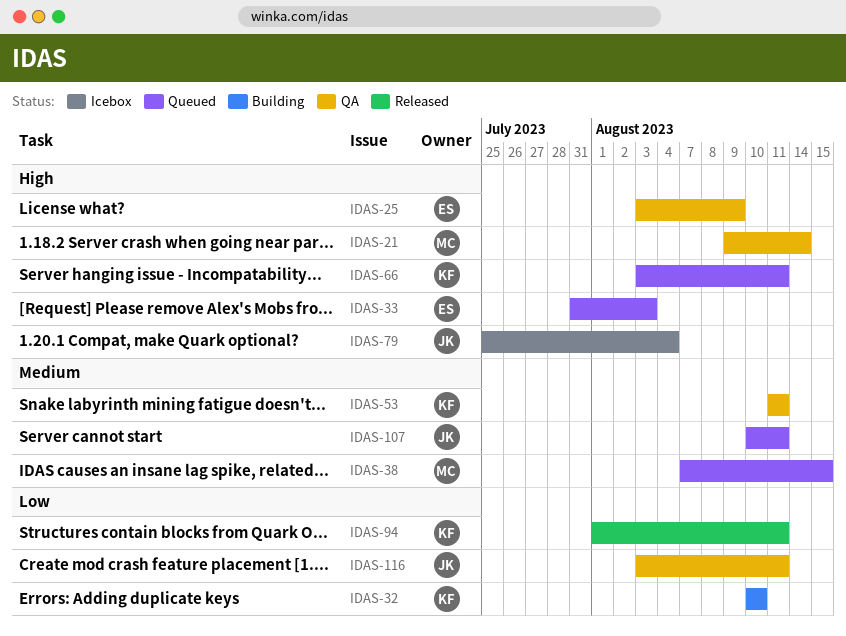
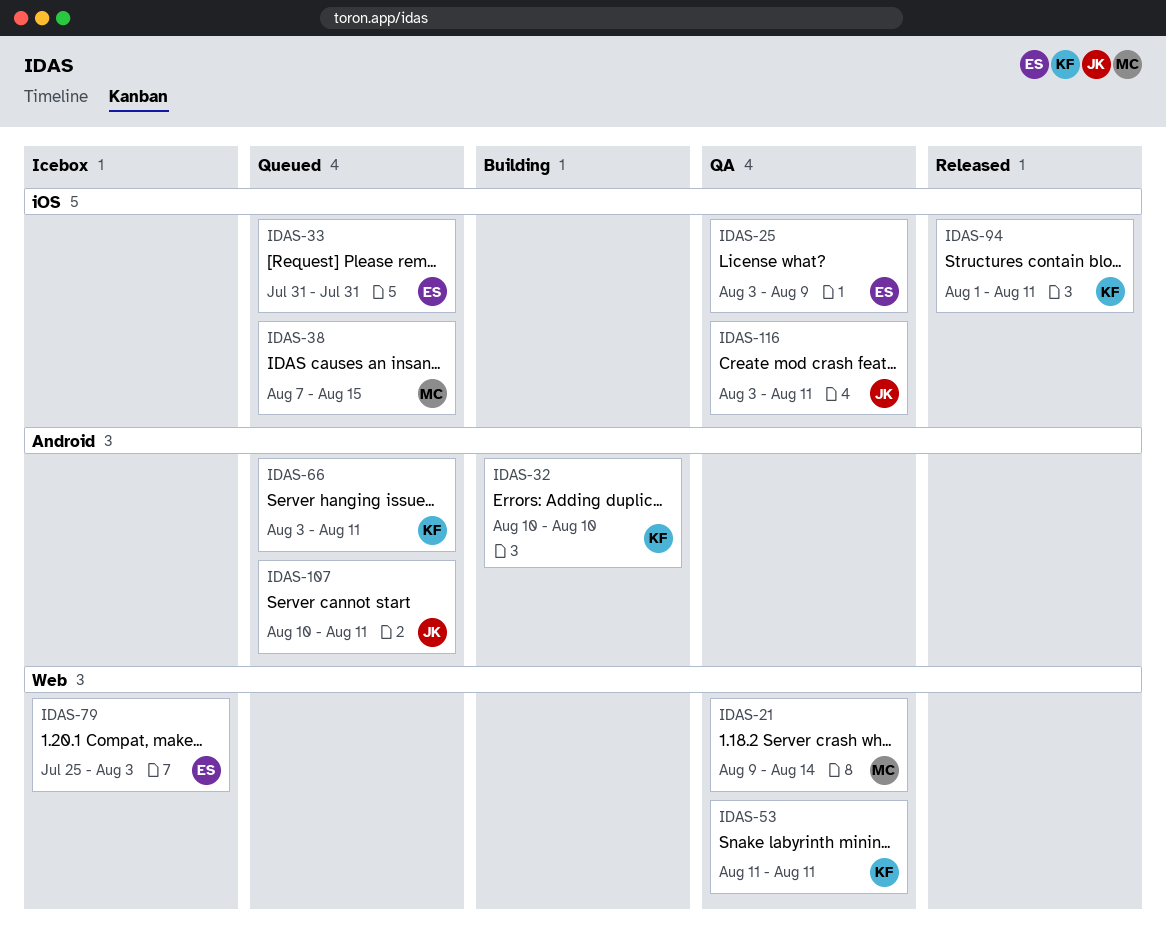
IDAS-33, due: Aug 3 -> Jul 31
IDAS-79, owner: JK -> ES
IDAS-79, due: Aug 4 -> Aug 3

